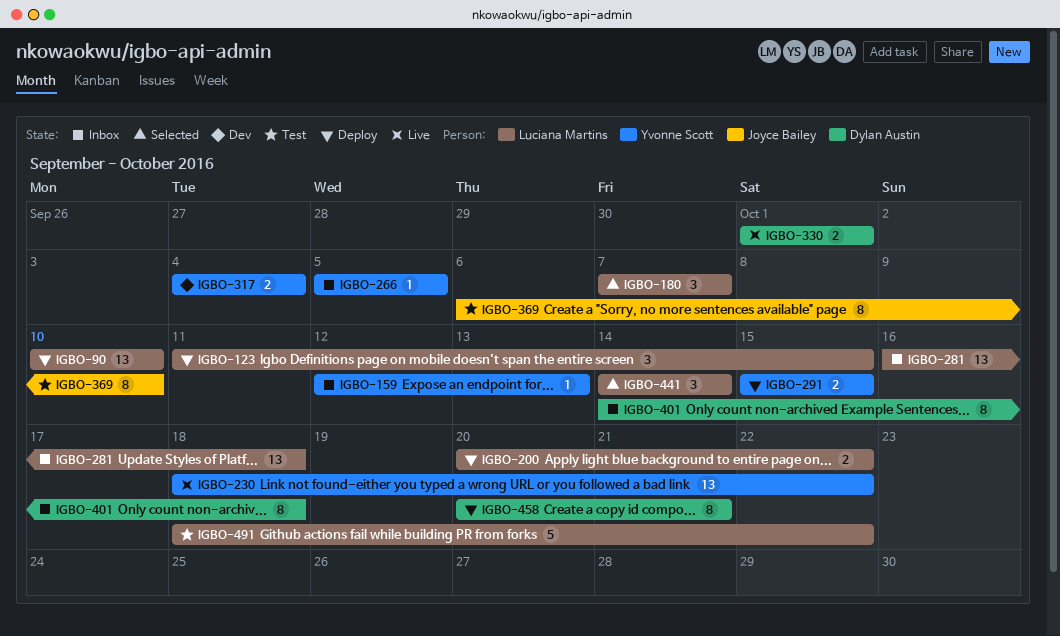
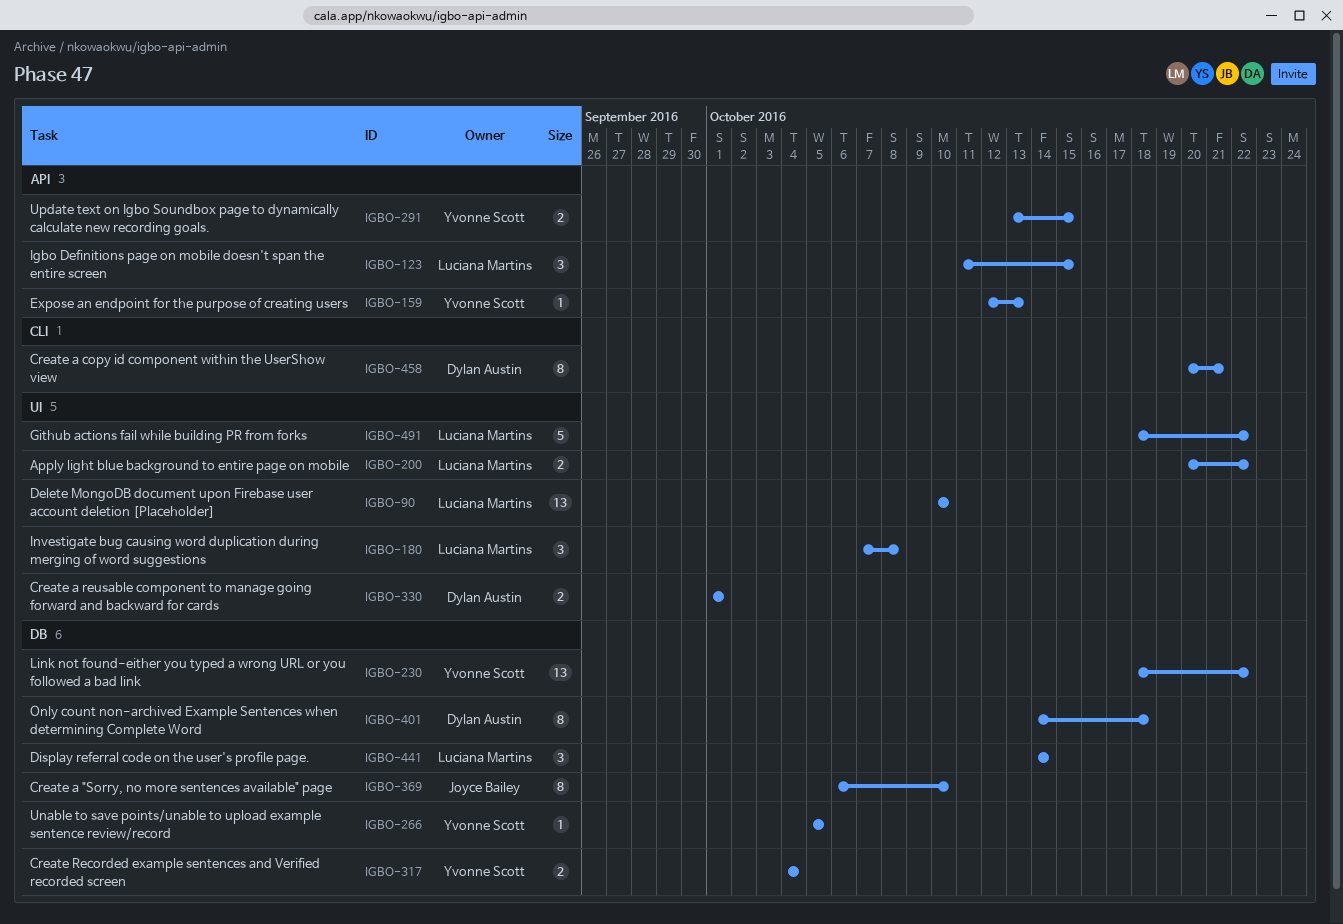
IGBO-180, due: Oct 7 -> Oct 8
IGBO-281: present -> none
IGBO-291, start: Oct 15 -> Oct 13

